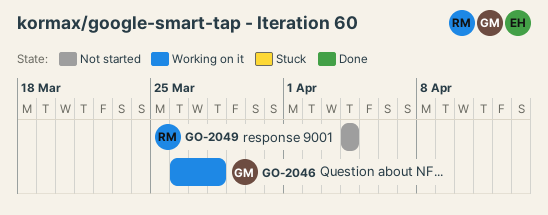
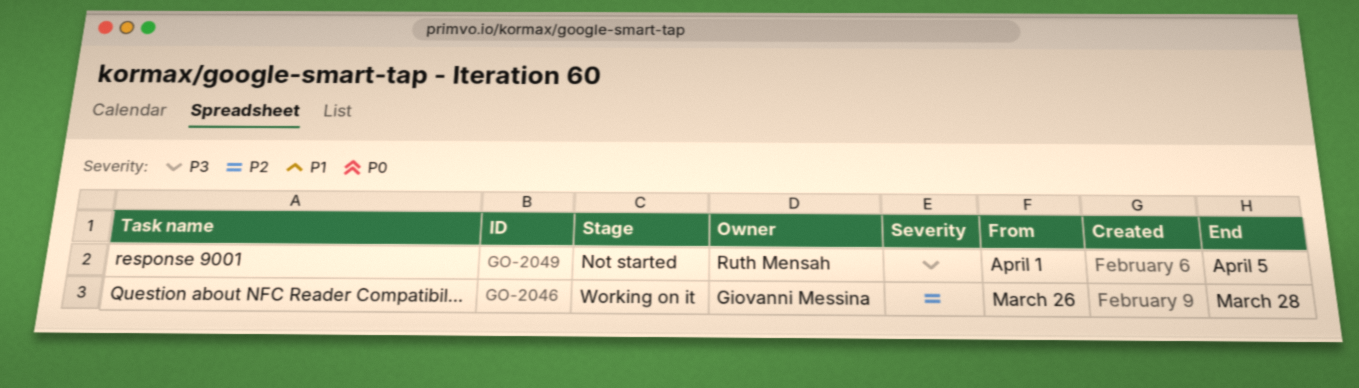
GO-2049, start: Apr 4 -> Apr 1
GO-2049, due: Apr 4 -> Apr 5

